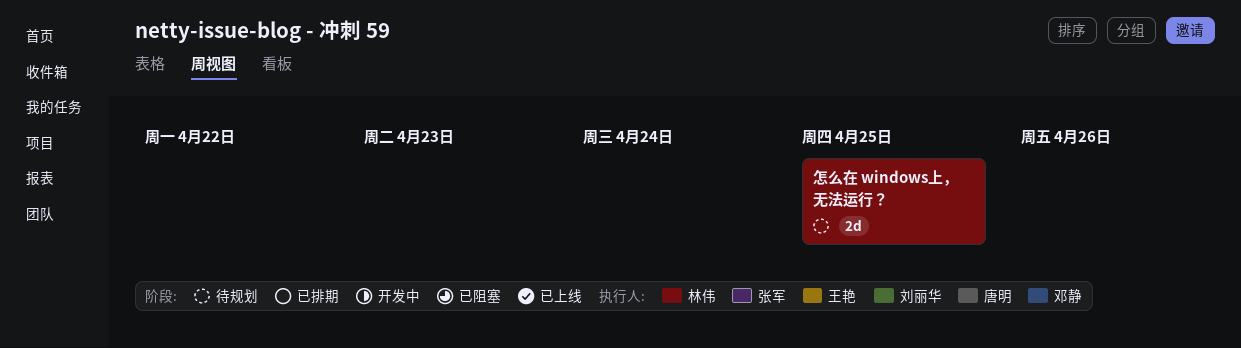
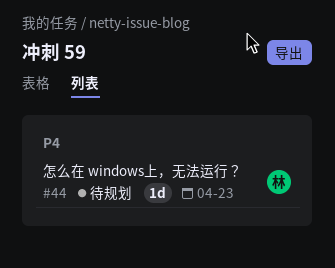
怎么在 windows上，无法运行？, estimate: 2d -> 1d
怎么在 windows上，无法运行？, due: Apr 25 -> Apr 23

